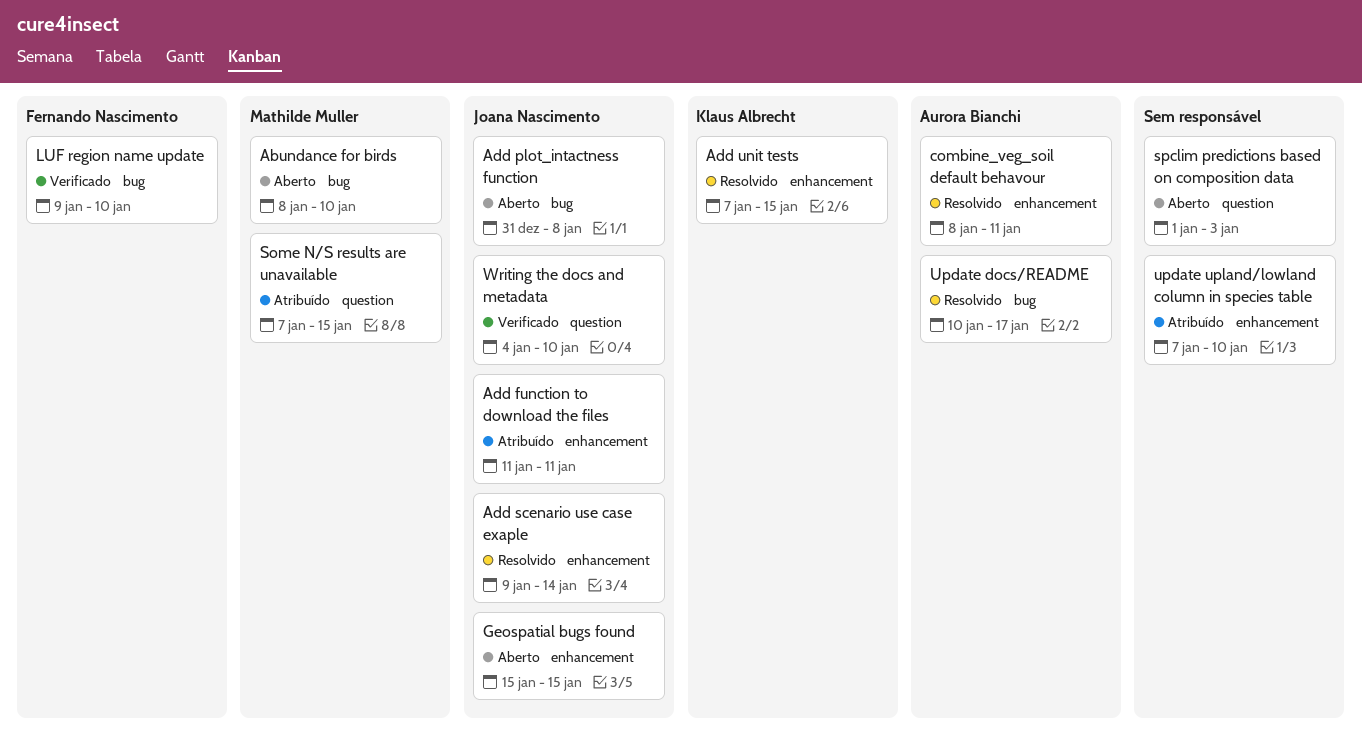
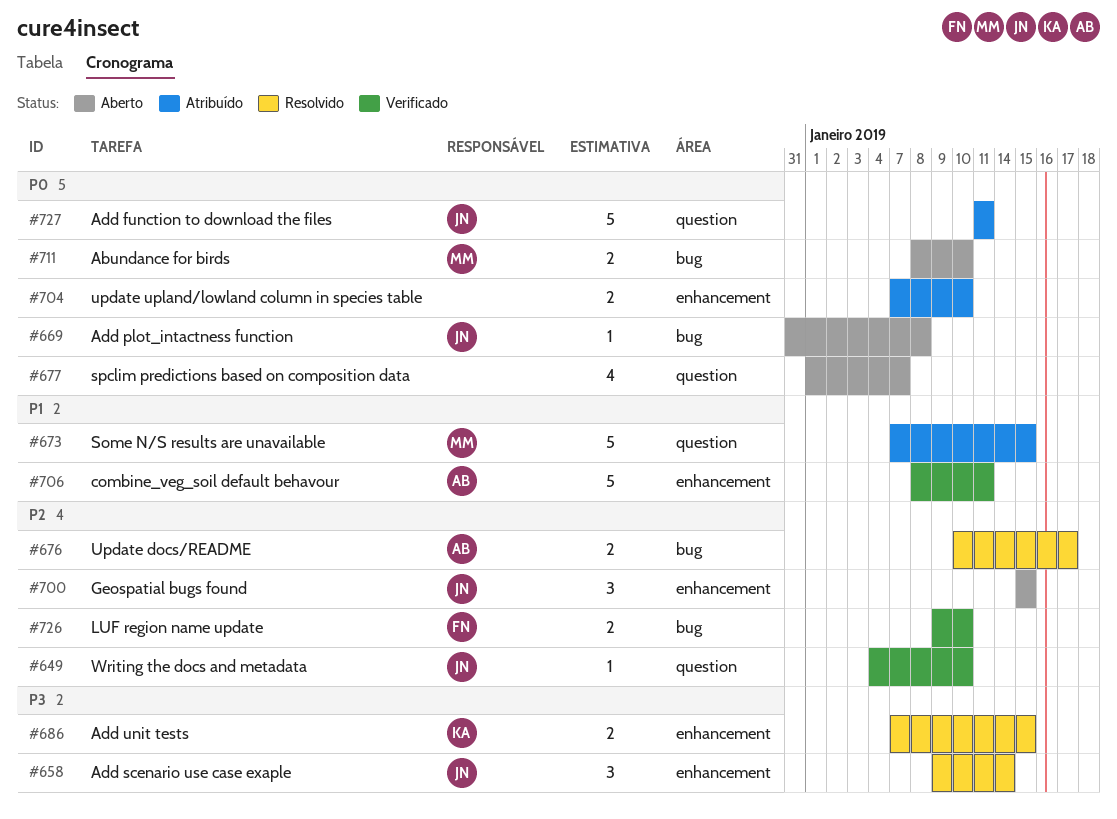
Add function to download the files, label: enhancement -> question
combine_veg_soil default behavour, status: Resolvido -> Verificado
spclim predictions based on composition data, due: Jan 3 -> Jan 7

